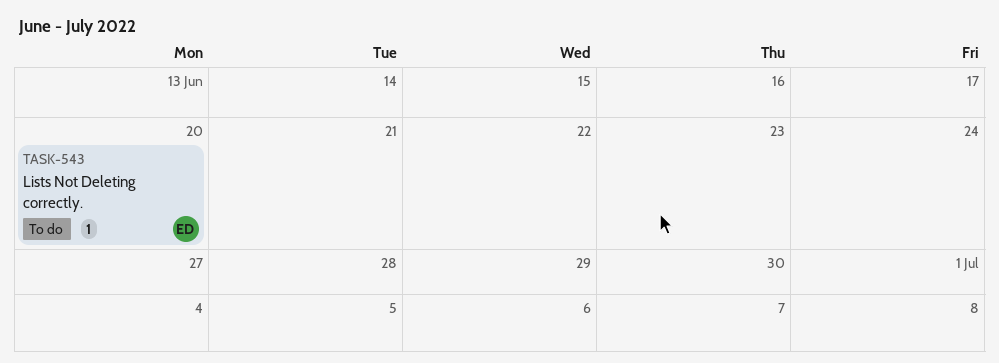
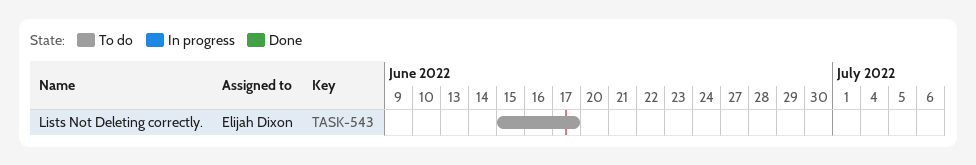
TASK-543, due: Jun 20 -> Jun 17

